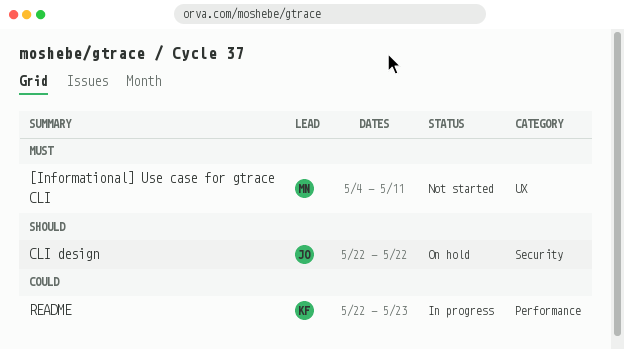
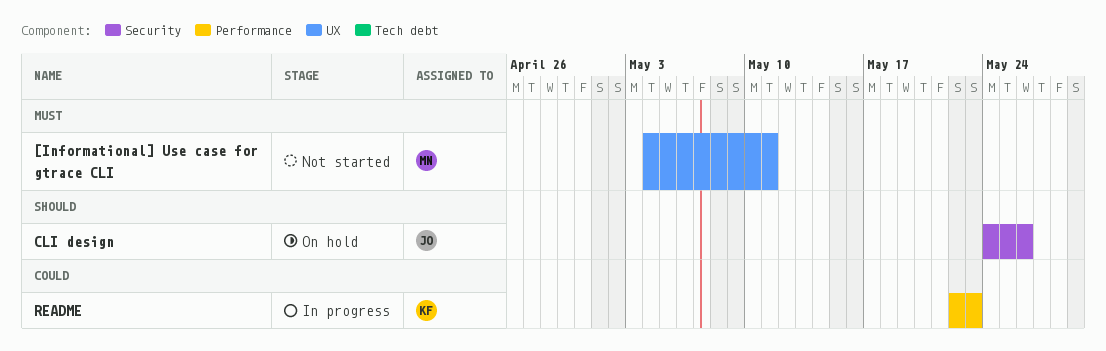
CLI design, start: May 22 -> May 24
CLI design, due: May 22 -> May 26

